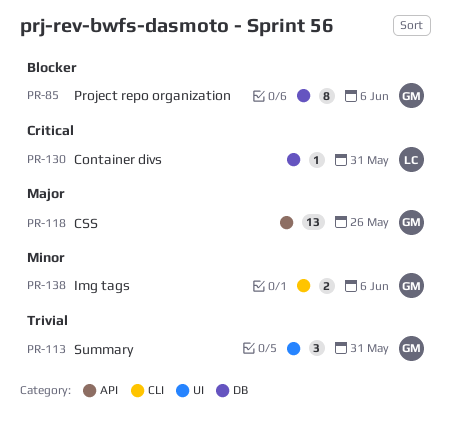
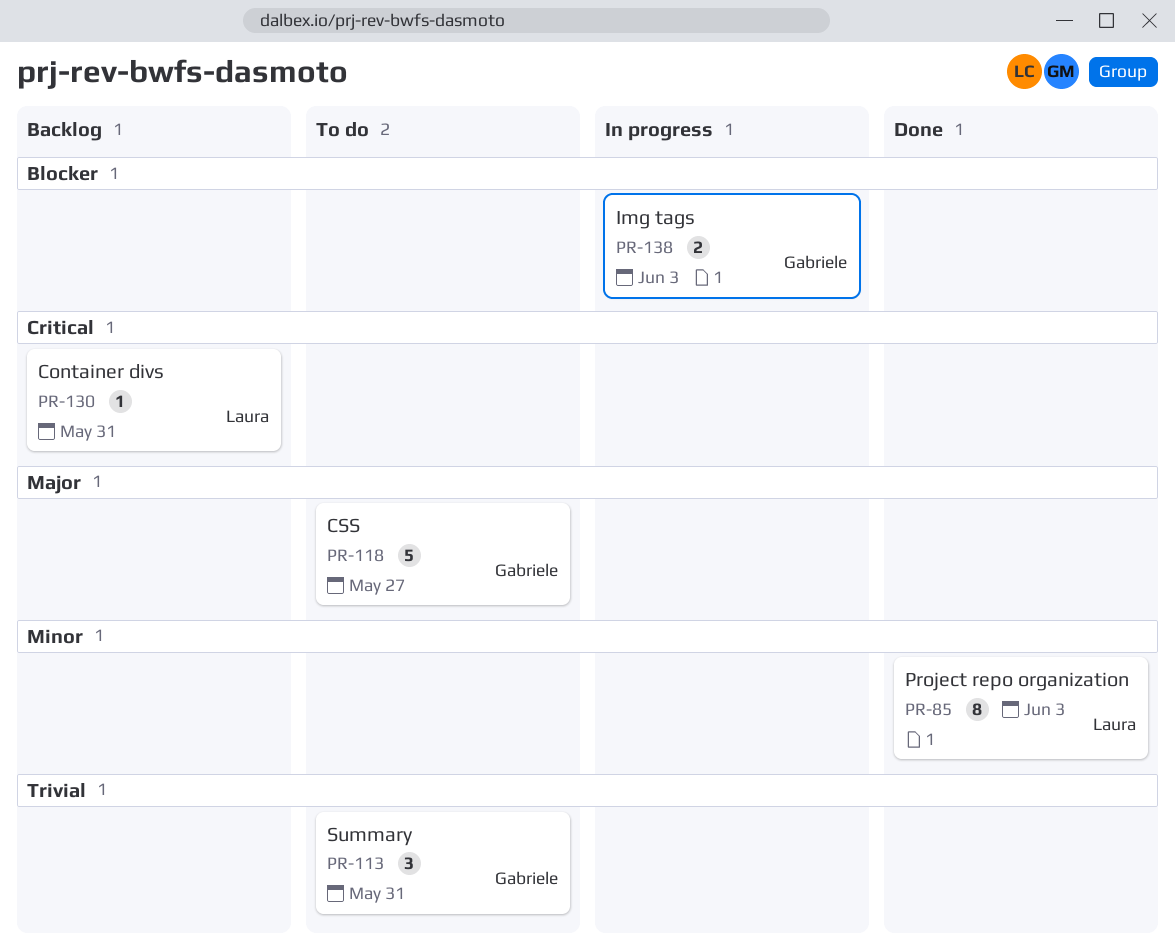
PR-85, owner: Gabriele -> Laura
PR-85, priority: Blocker -> Minor
PR-85, due: Jun 6 -> Jun 3
PR-118, estimate: 13 -> 5
PR-118, due: May 26 -> May 27
PR-138, priority: Minor -> Blocker
PR-138, due: Jun 6 -> Jun 3

